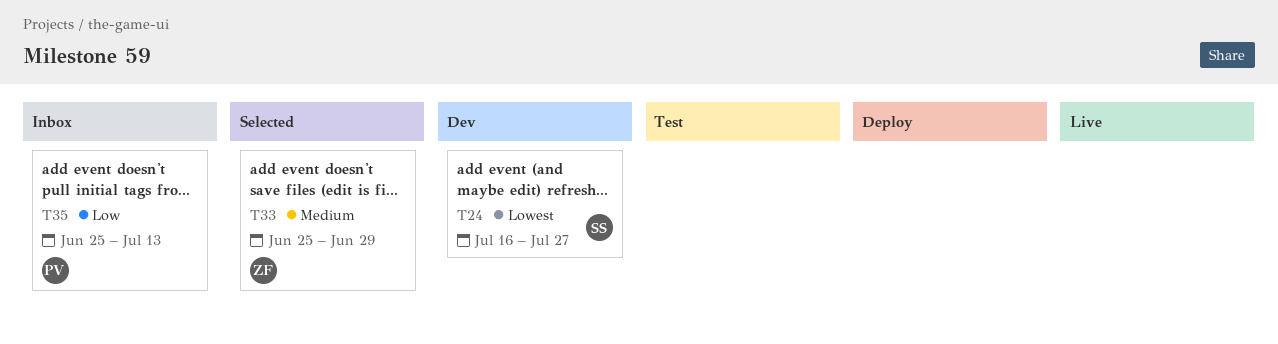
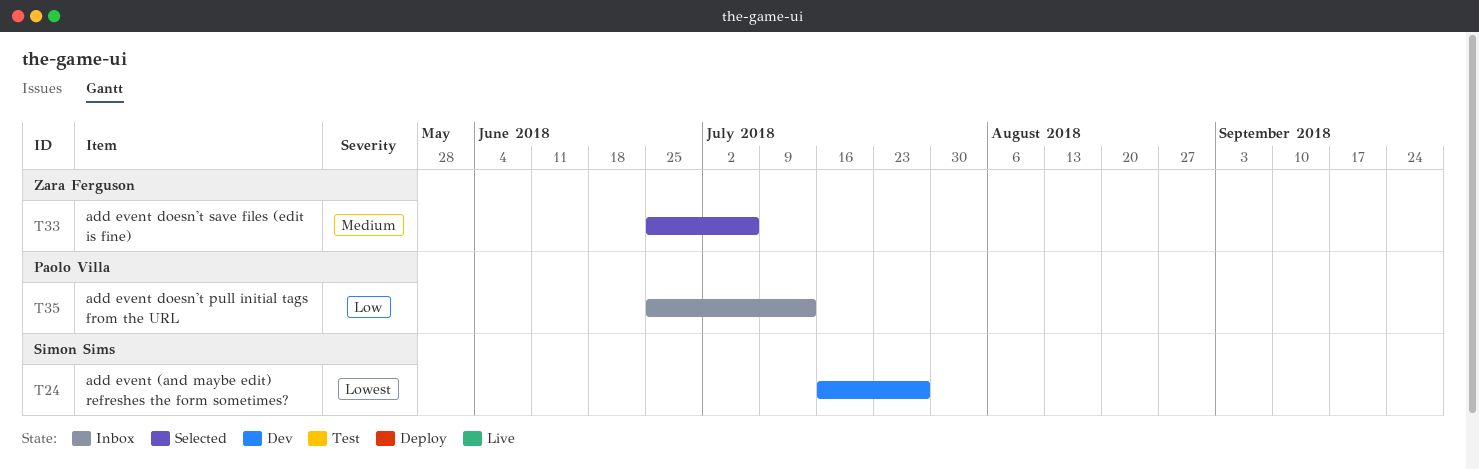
T33, due: Jun 29 -> Jul 6

